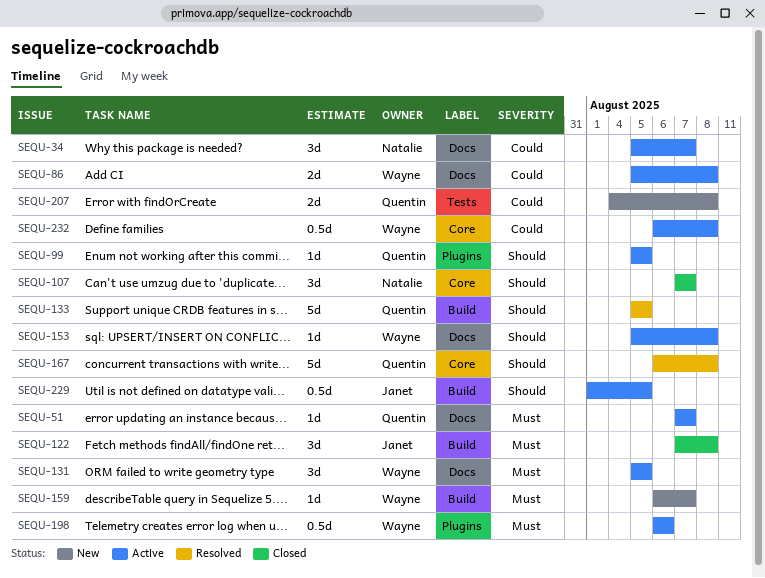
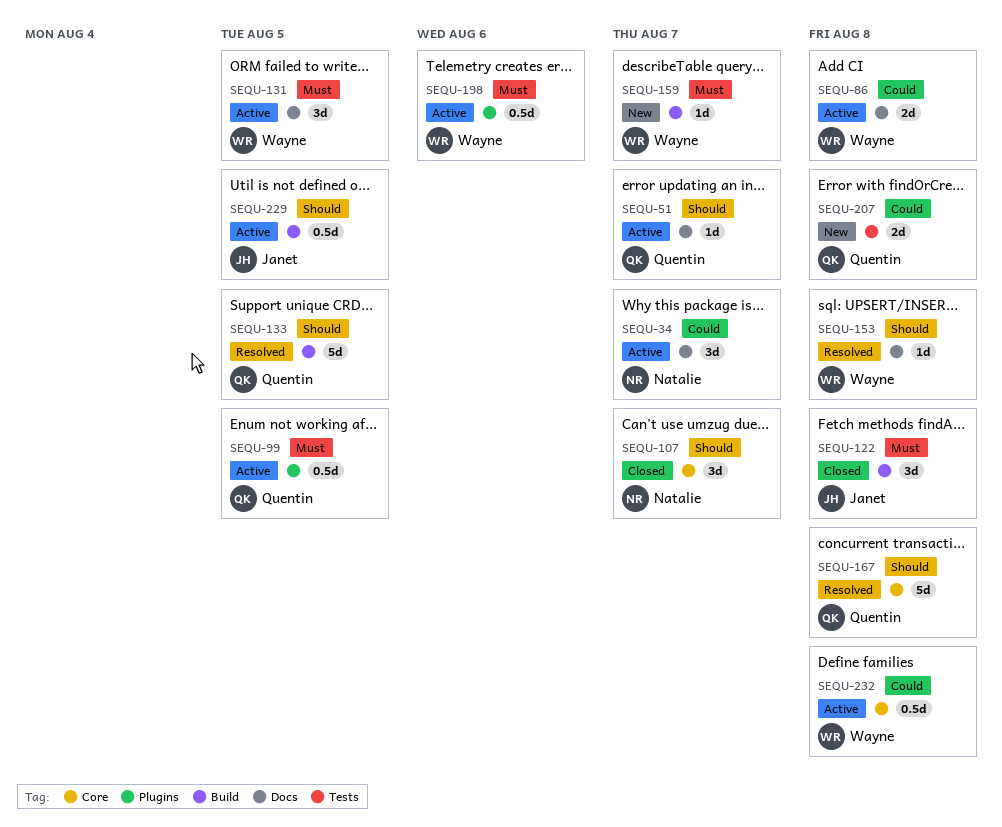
SEQU-51, priority: Must -> Should
SEQU-99, priority: Should -> Must
SEQU-99, estimate: 1d -> 0.5d
SEQU-153, status: Active -> Resolved

